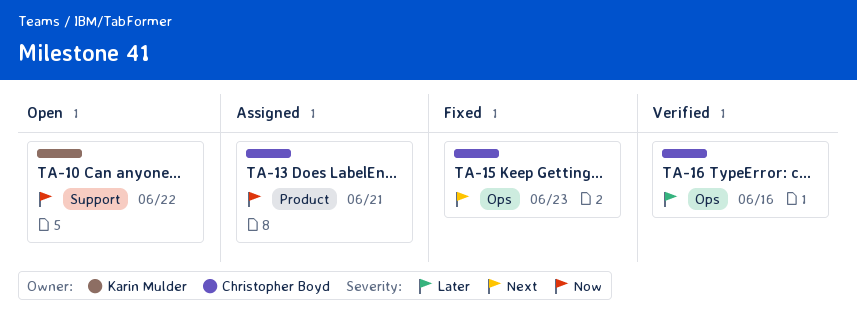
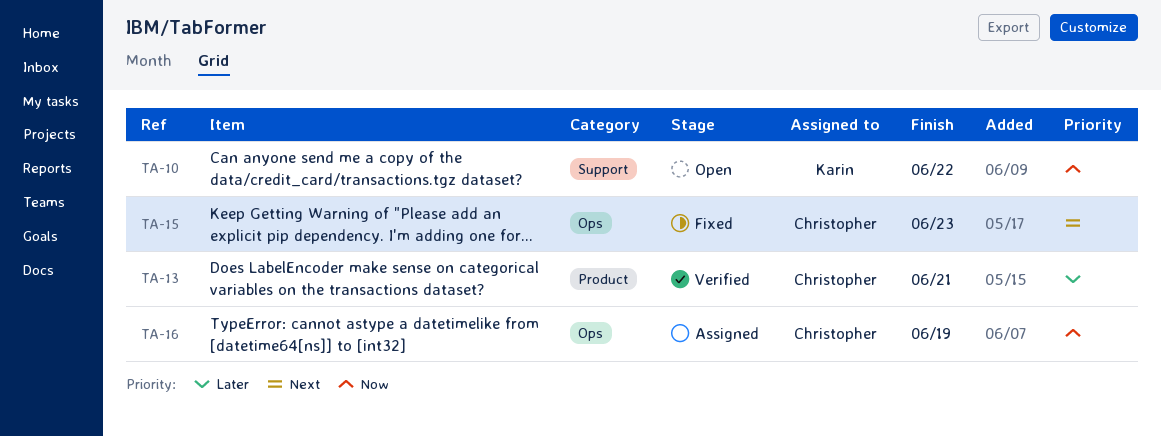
TA-13, status: Assigned -> Verified
TA-13, priority: Now -> Later
TA-16, status: Verified -> Assigned
TA-16, priority: Later -> Now
TA-16, due: Jun 16 -> Jun 19

